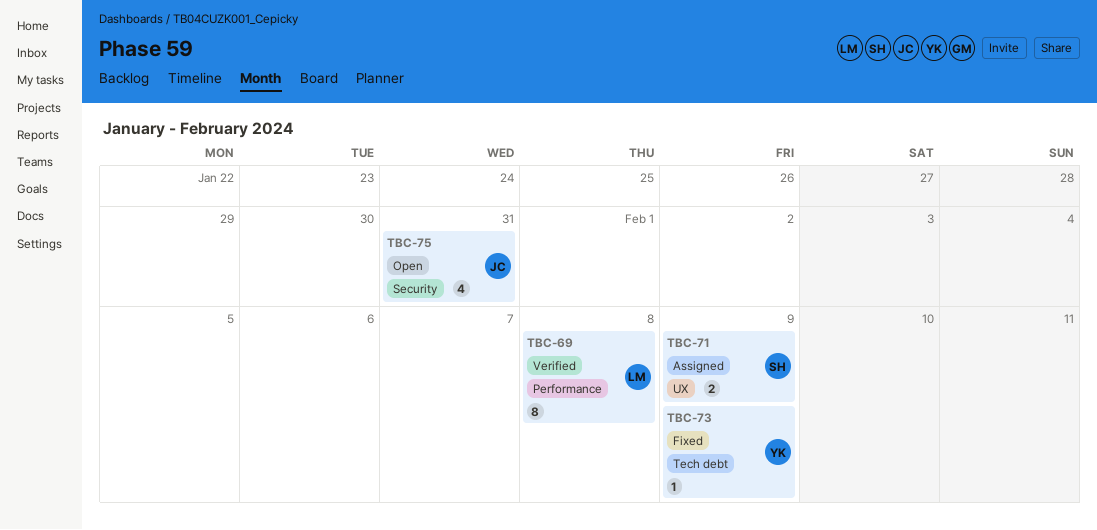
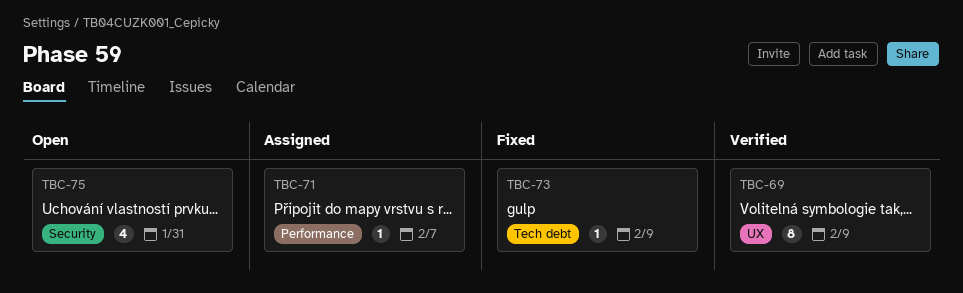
TBC-69, label: Performance -> UX
TBC-69, due: Feb 8 -> Feb 9
TBC-71, label: UX -> Performance
TBC-71, estimate: 2 -> 1
TBC-71, due: Feb 9 -> Feb 7

